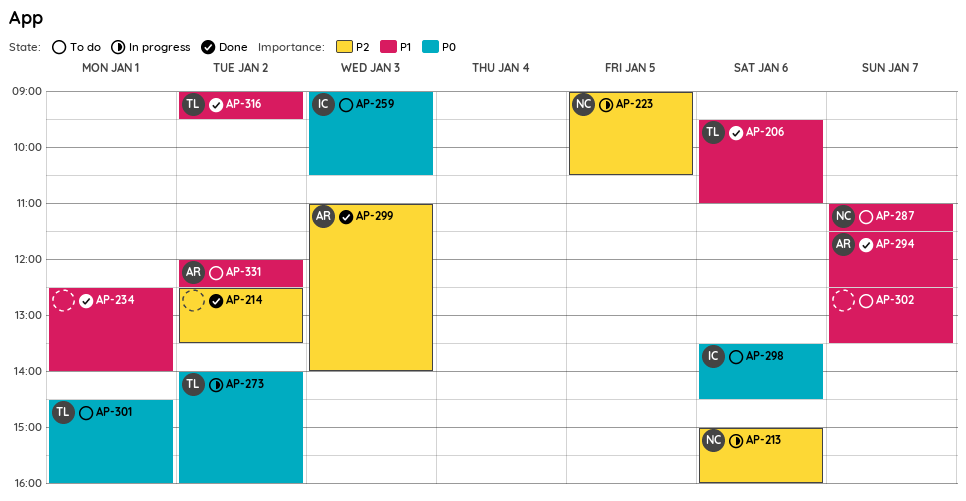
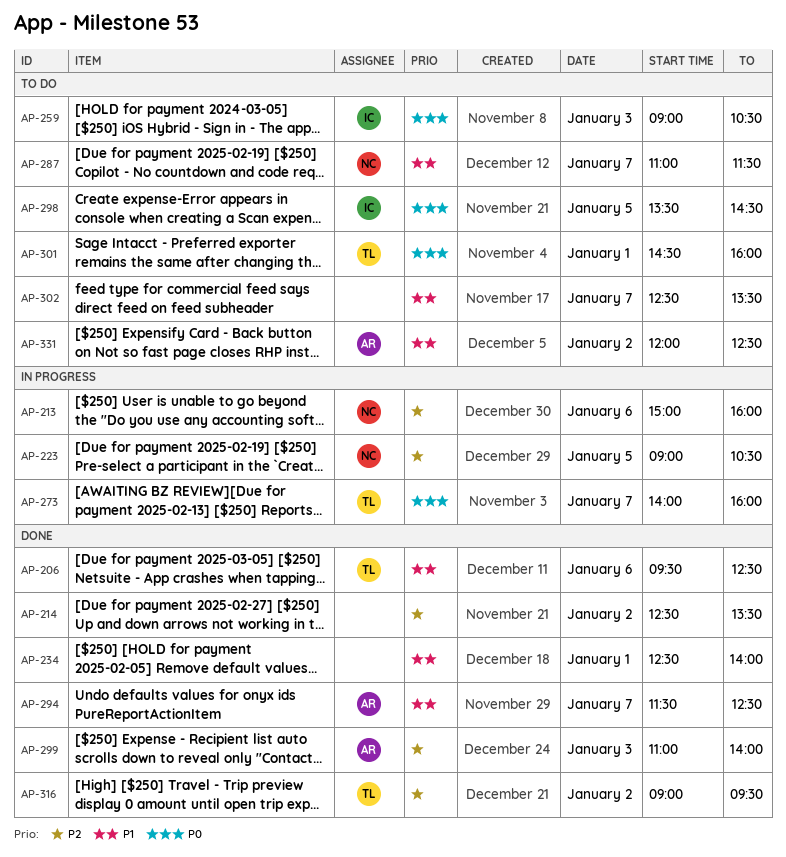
AP-206, ends: 11:00 -> 12:30
AP-273, day: Jan 2 -> Jan 7
AP-298, day: Jan 6 -> Jan 5
AP-316, priority: P1 -> P2

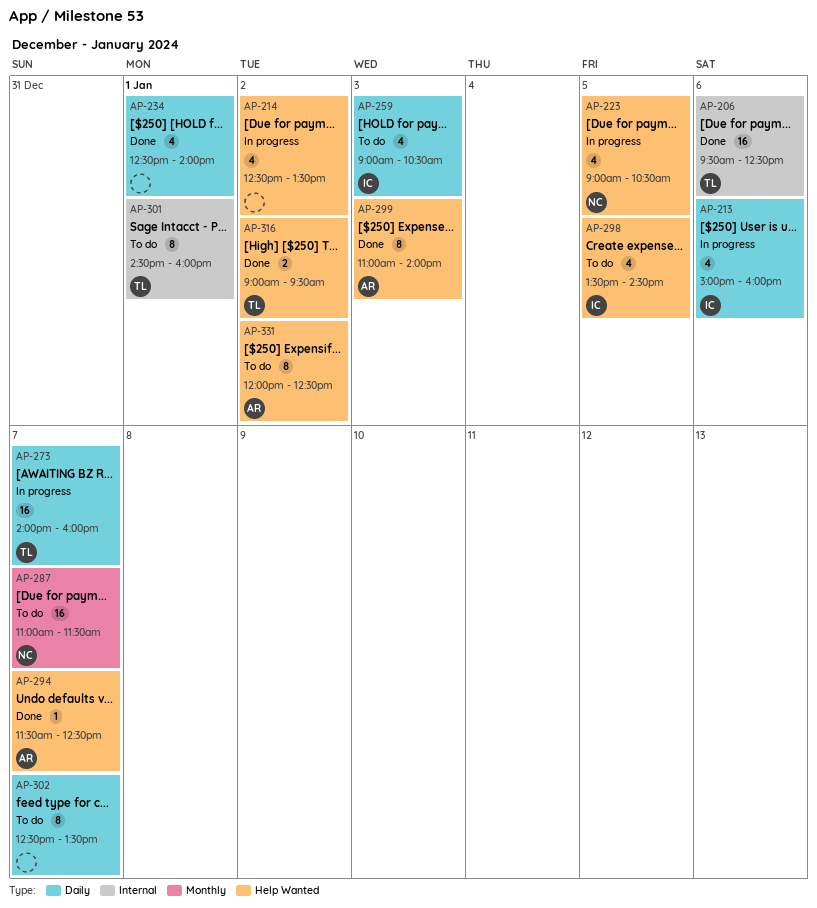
AP-213, owner: NC -> IC
AP-214, status: Done -> In progress

